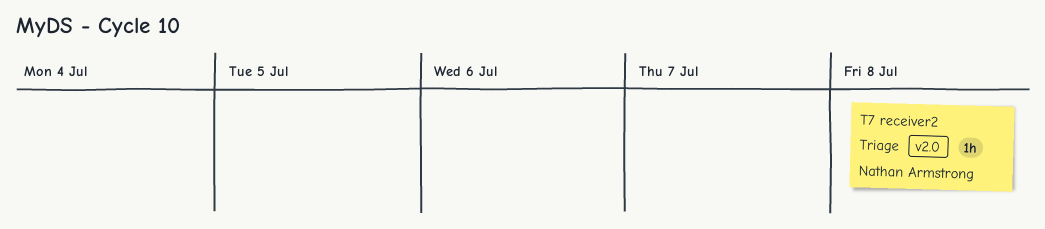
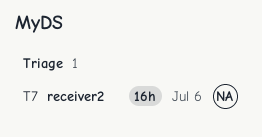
T7, estimate: 1h -> 16h
T7, due: Jul 8 -> Jul 6

